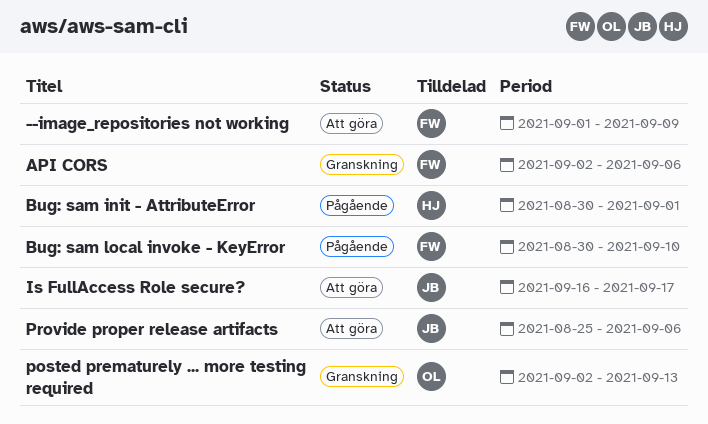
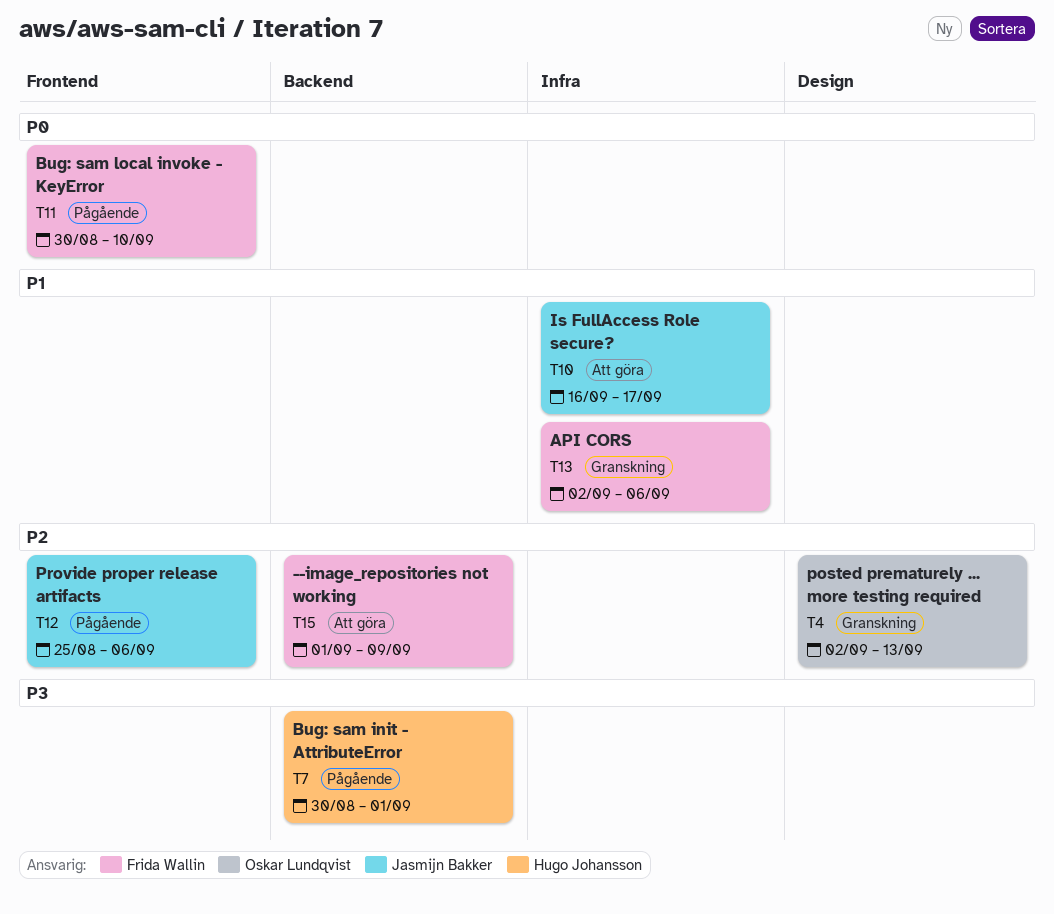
Provide proper release artifacts, status: Att göra -> Pågående

